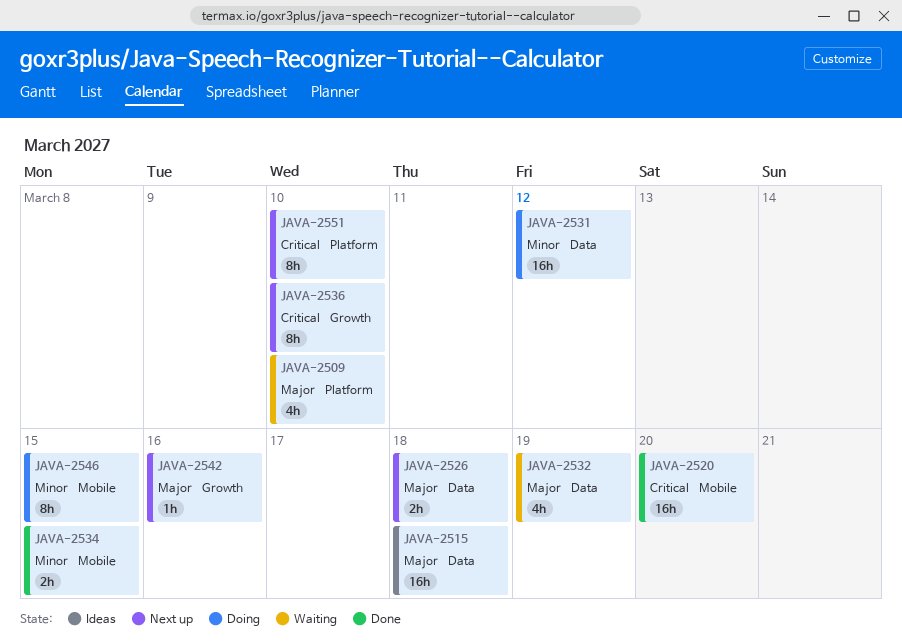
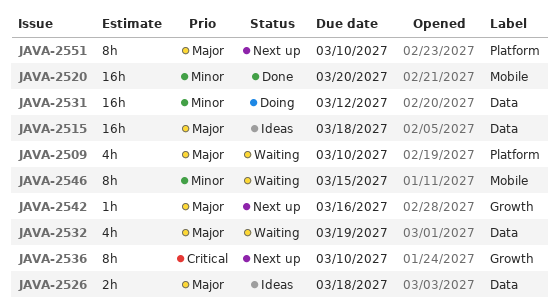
JAVA-2520, priority: Critical -> Minor
JAVA-2526, status: Next up -> Ideas
JAVA-2534: present -> none
JAVA-2546, status: Doing -> Waiting
JAVA-2551, priority: Critical -> Major

